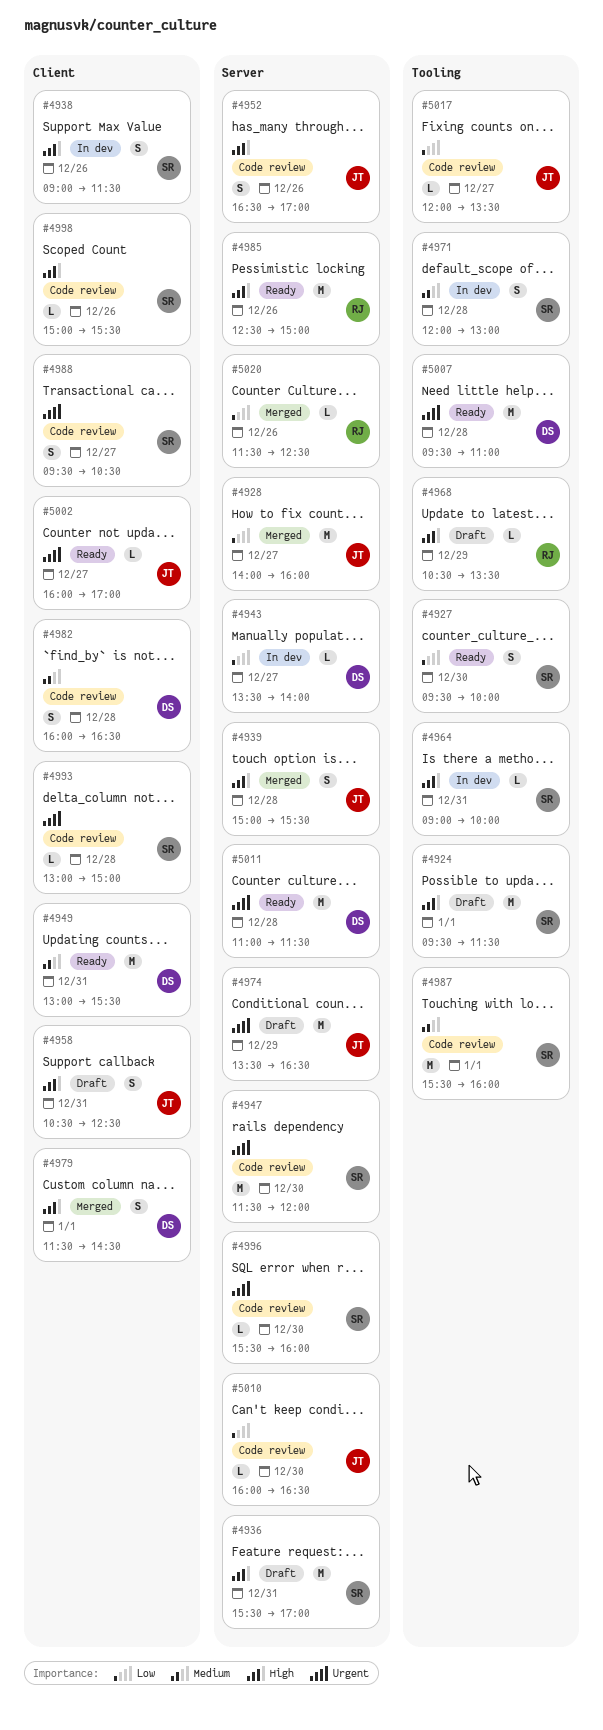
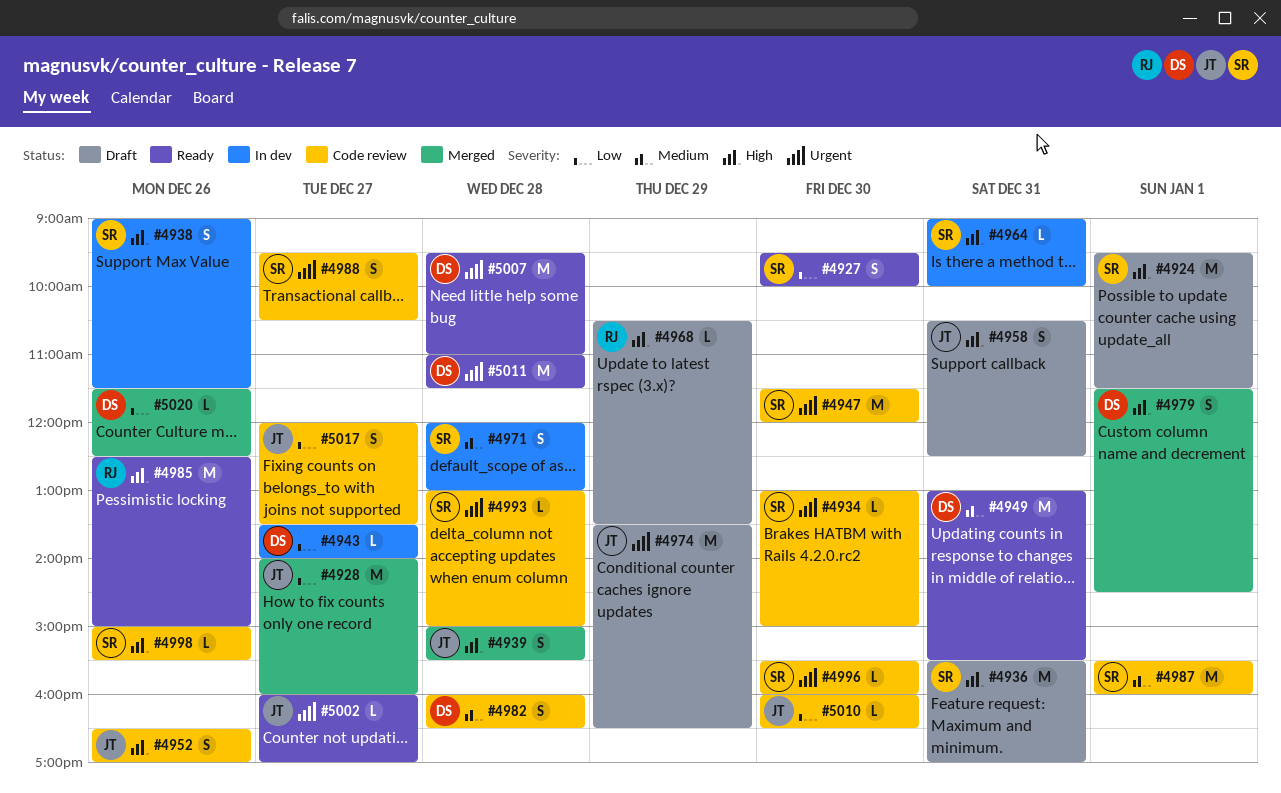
#4934: none -> present
#5017, estimate: L -> S
#5020, owner: RJ -> DS

